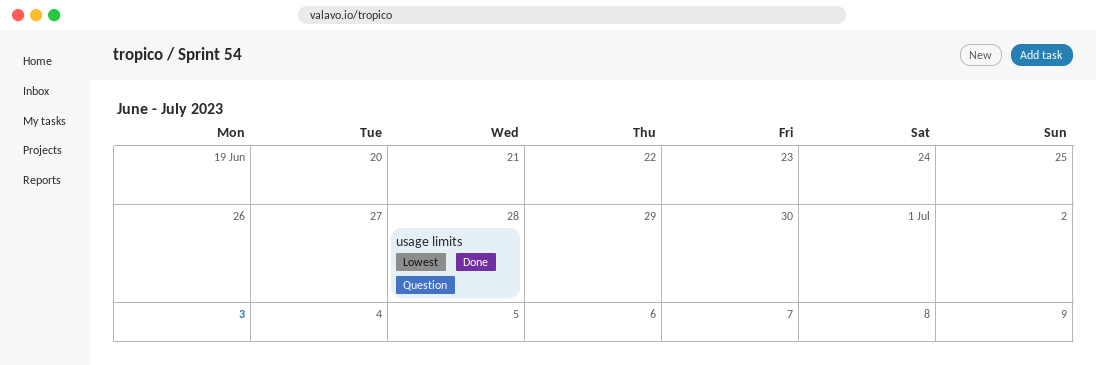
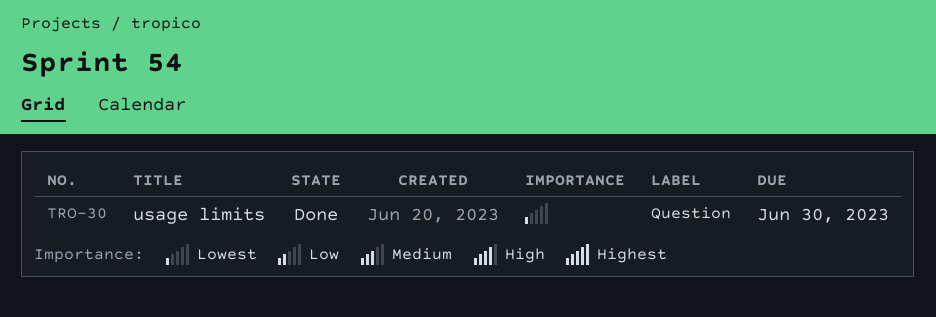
usage limits, due: Jun 28 -> Jun 30

